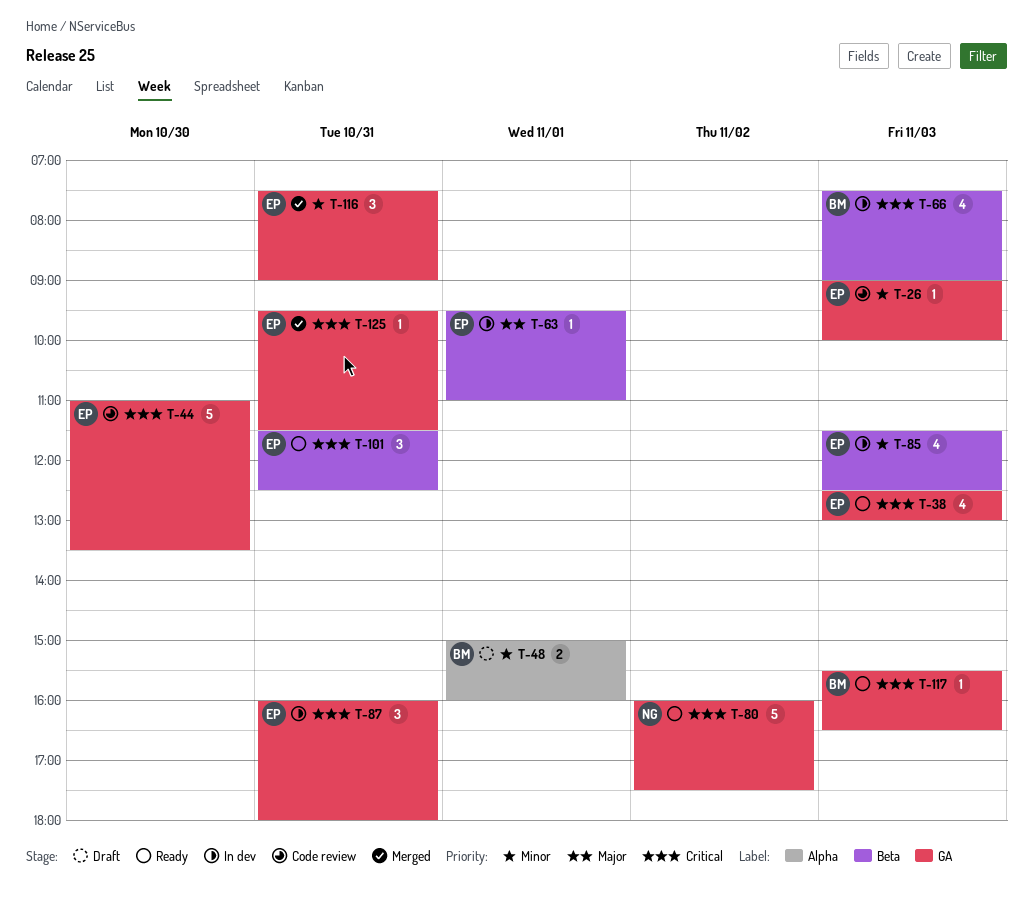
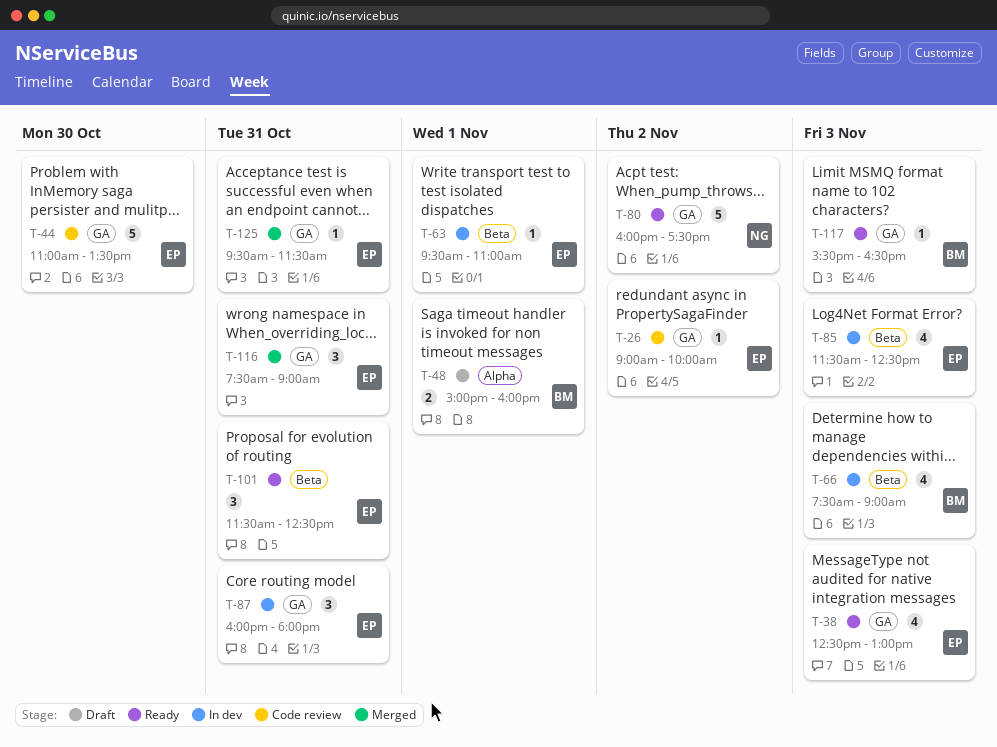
T-26, day: Nov 3 -> Nov 2

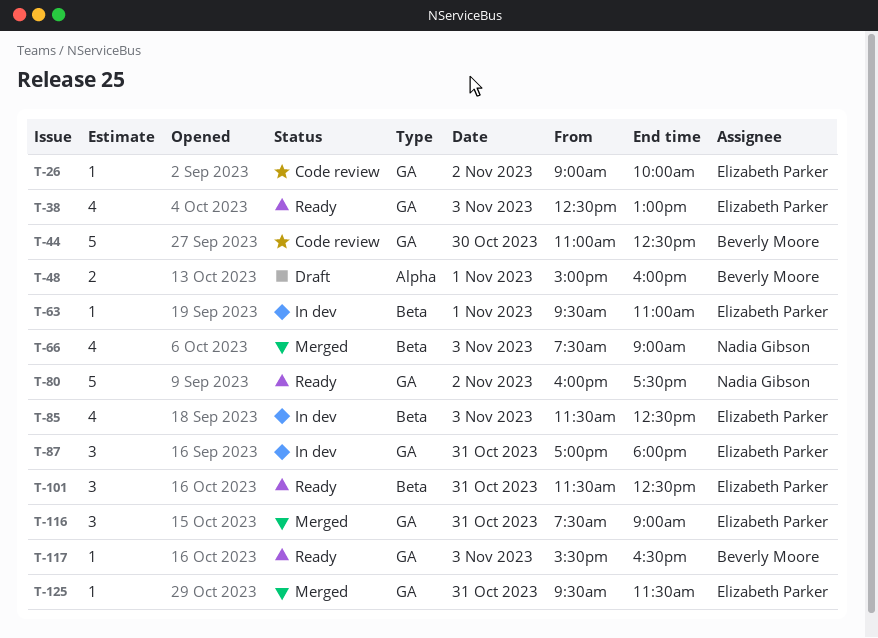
T-44, owner: Elizabeth Parker -> Beverly Moore
T-44, ends: 13:30 -> 12:30
T-66, status: In dev -> Merged
T-66, owner: Beverly Moore -> Nadia Gibson
T-87, begins: 16:00 -> 17:00

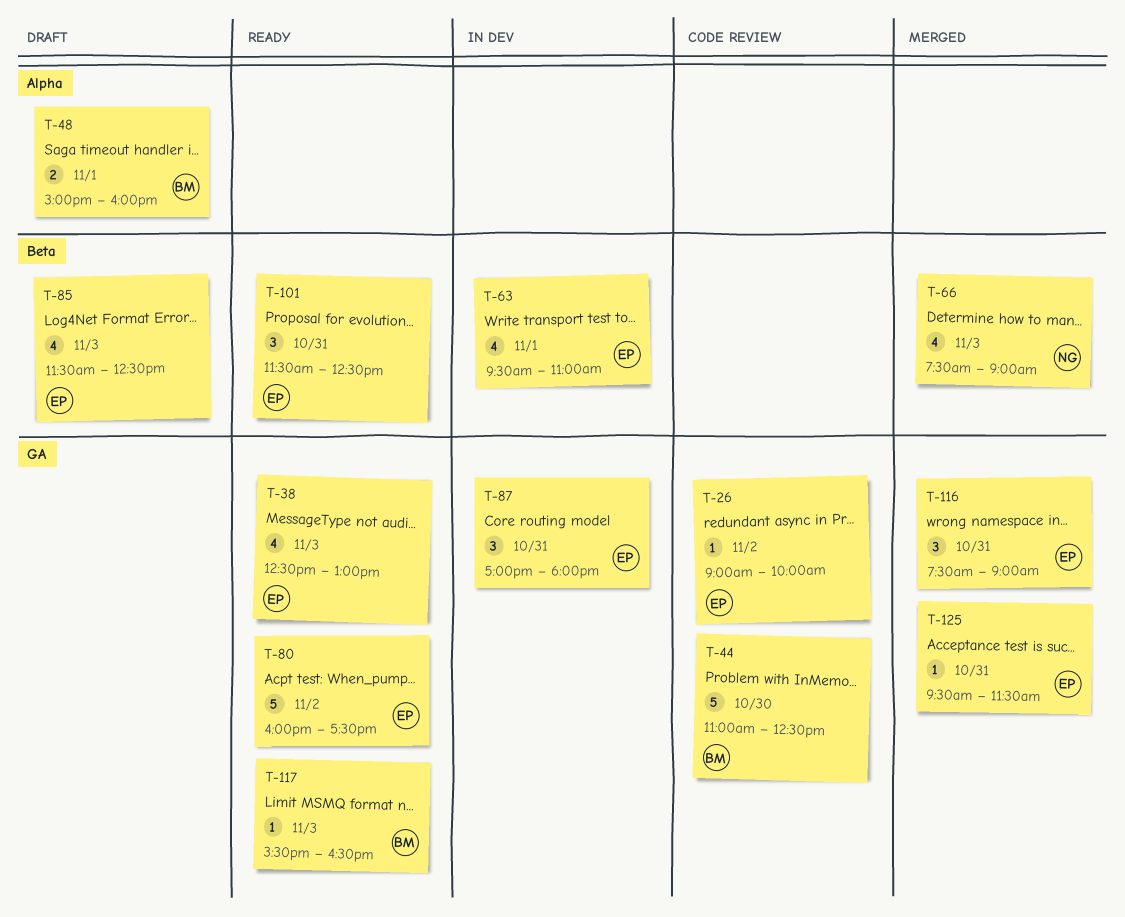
T-63, estimate: 1 -> 4
T-80, owner: Nadia Gibson -> Elizabeth Parker
T-85, status: In dev -> Draft

